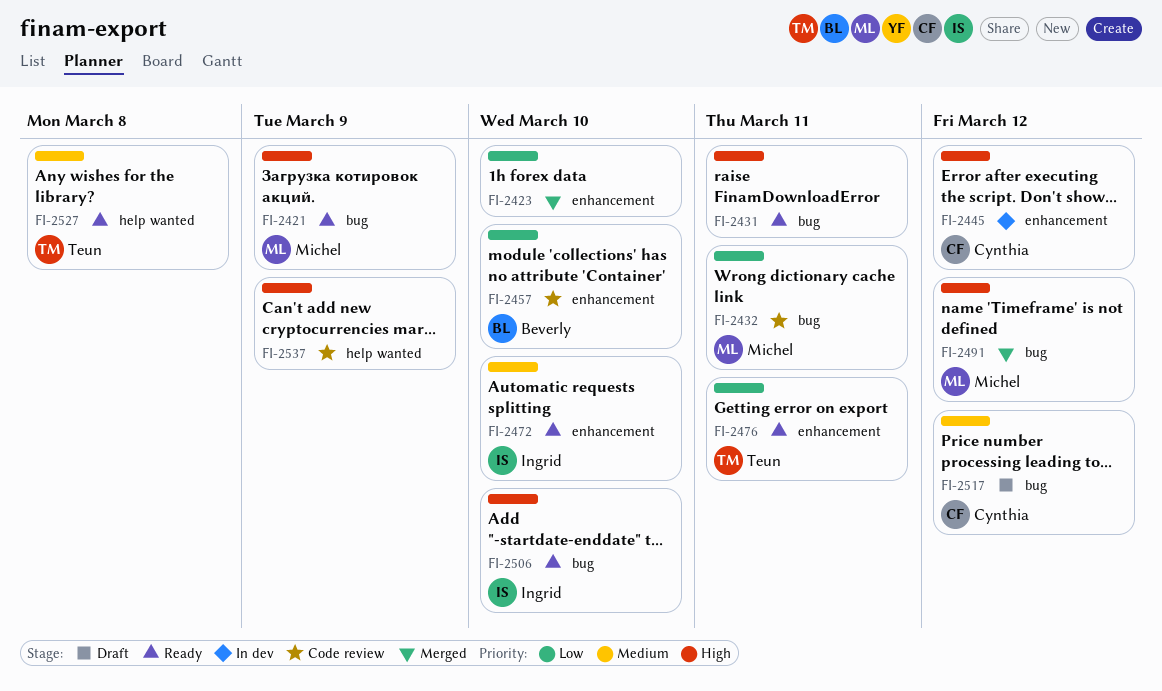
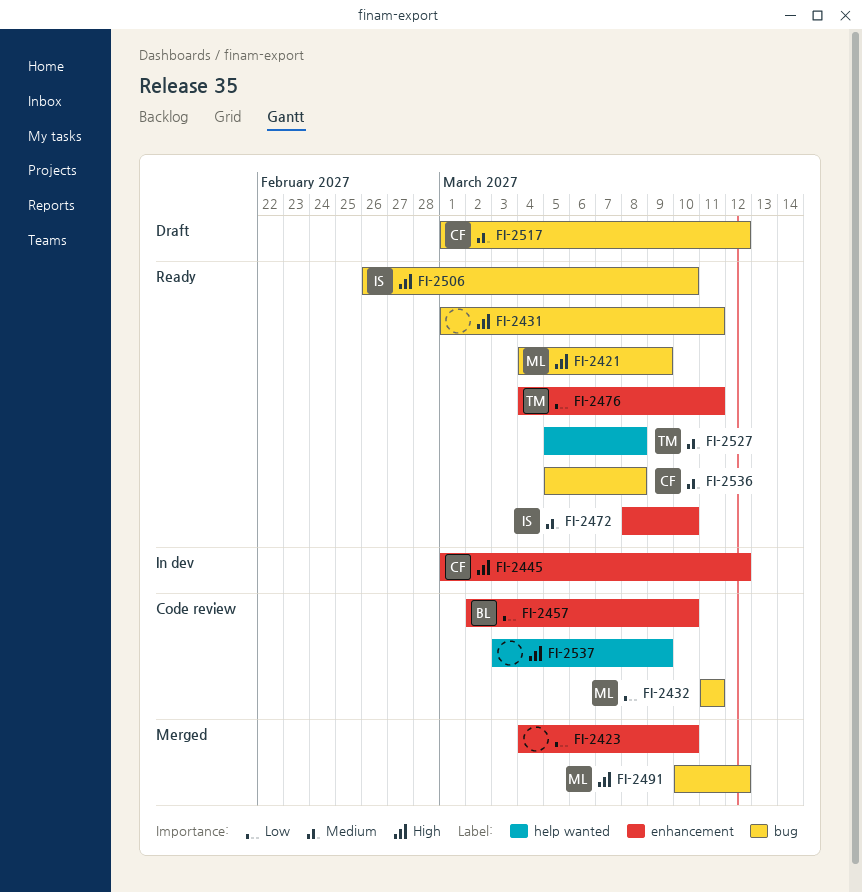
FI-2536: none -> present

